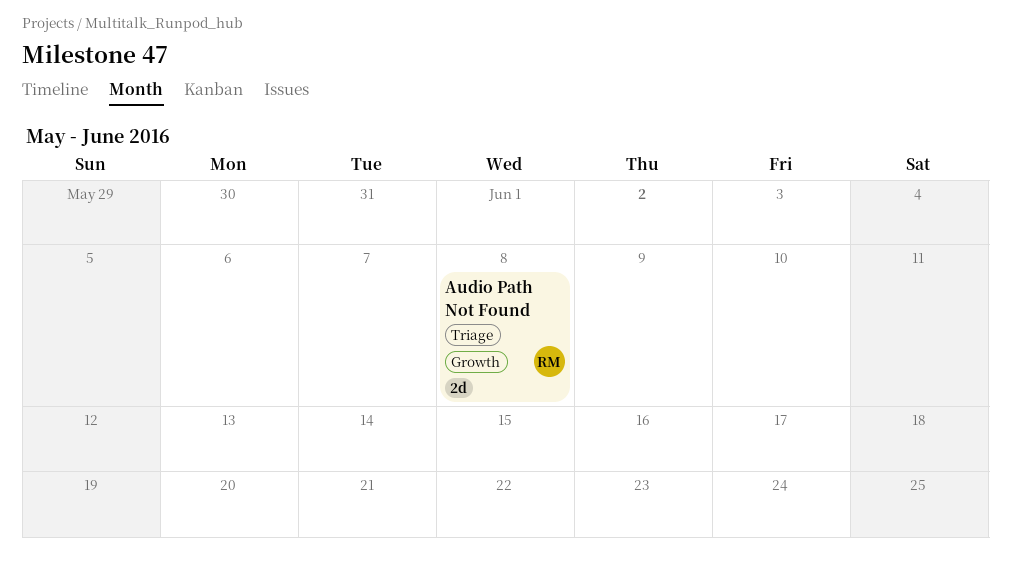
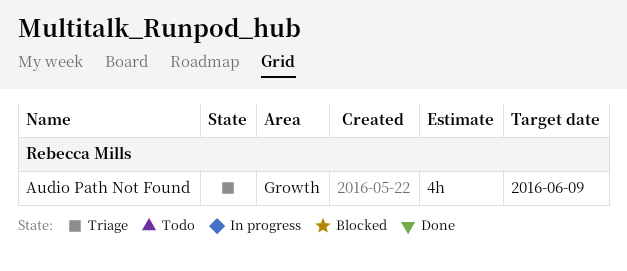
Audio Path Not Found, estimate: 2d -> 4h
Audio Path Not Found, due: Jun 8 -> Jun 9

